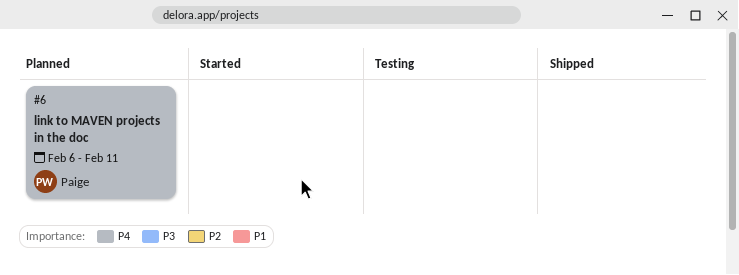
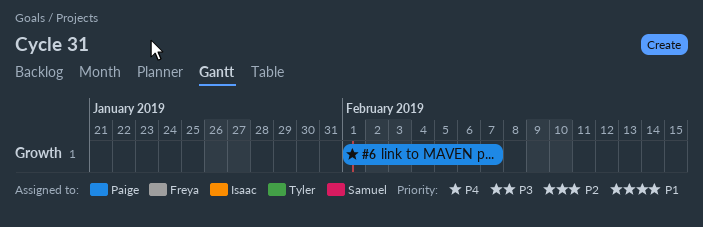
#6, start: Feb 6 -> Feb 1
#6, due: Feb 11 -> Feb 7

